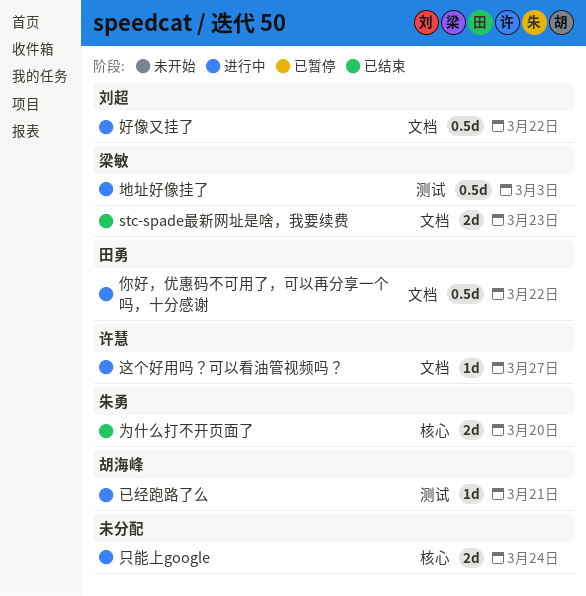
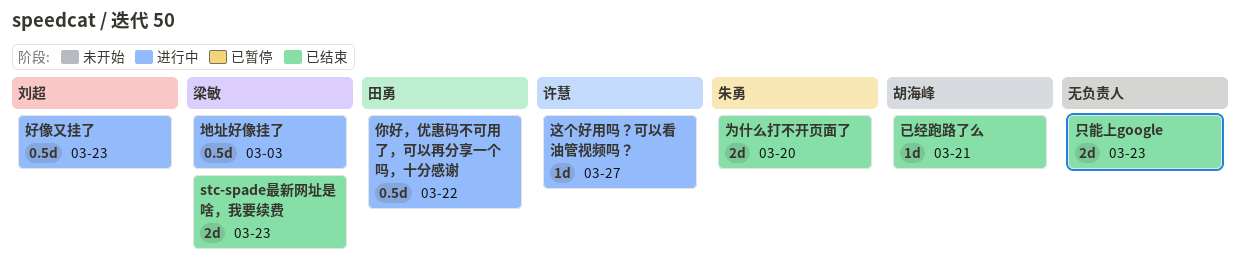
只能上google, status: 进行中 -> 已结束
只能上google, due: Mar 24 -> Mar 23
好像又挂了, due: Mar 22 -> Mar 23
已经跑路了么, status: 进行中 -> 已结束

